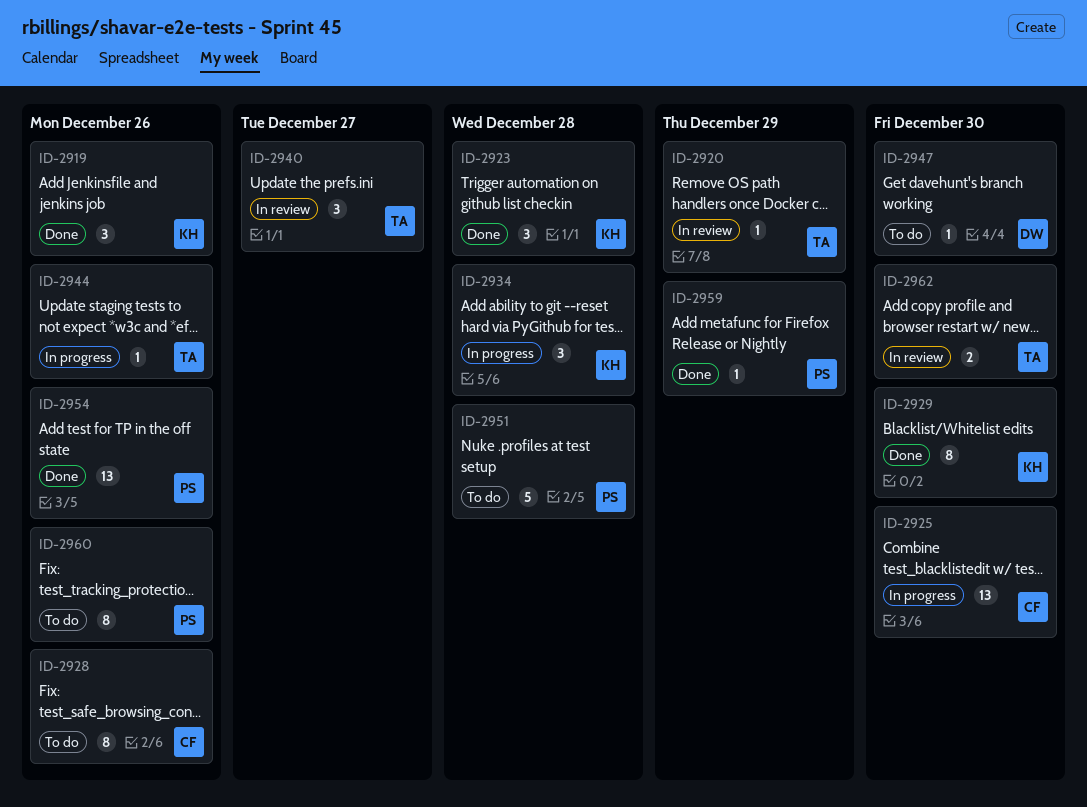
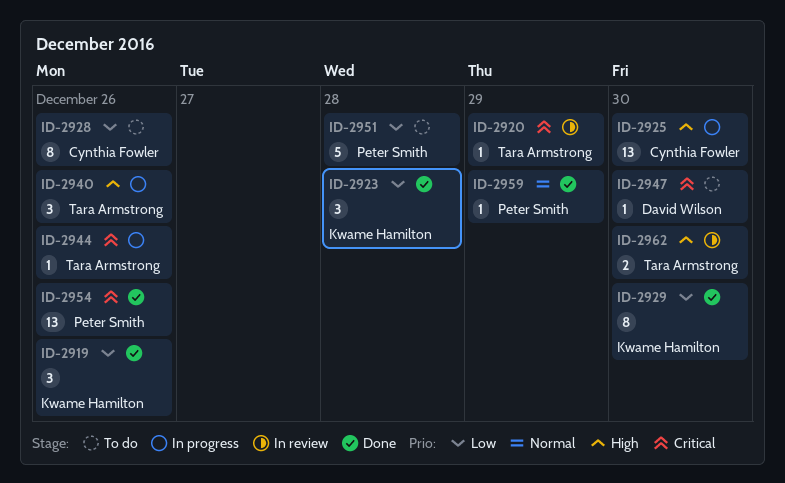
ID-2934: present -> none
ID-2940, status: In review -> In progress
ID-2940, due: Dec 27 -> Dec 26
ID-2960: present -> none

